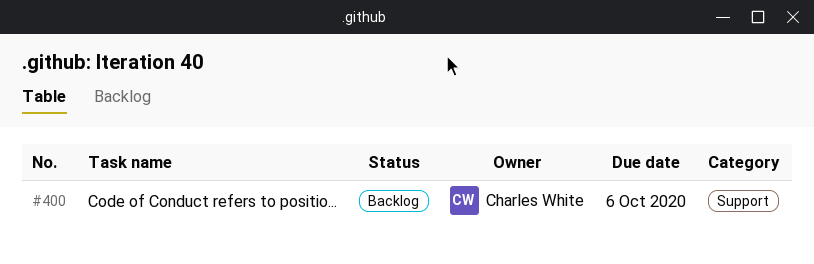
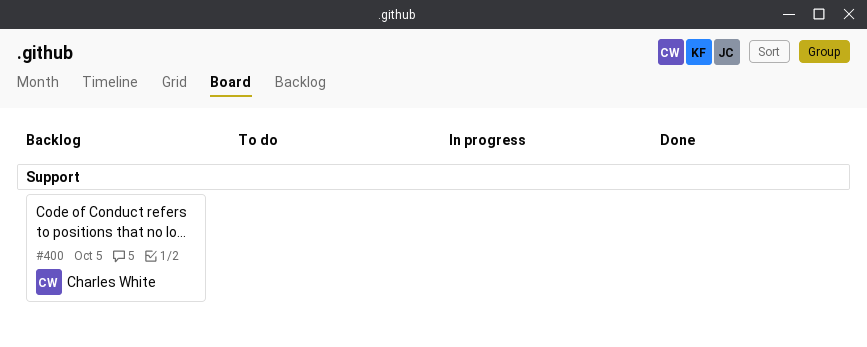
#400, due: Oct 6 -> Oct 5

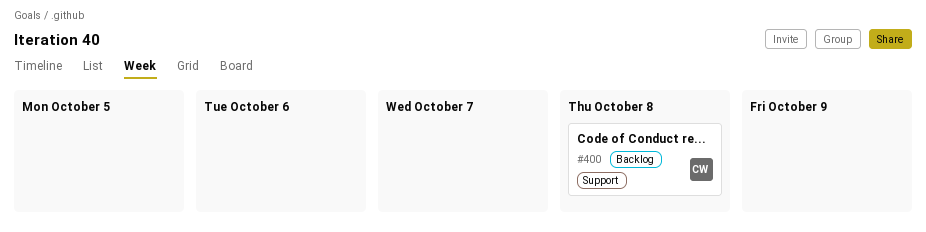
#400, due: Oct 5 -> Oct 8

